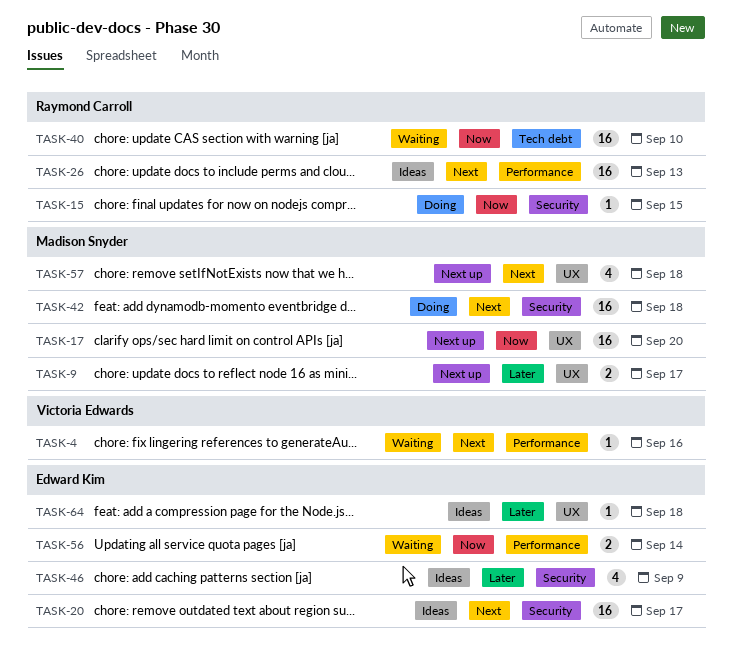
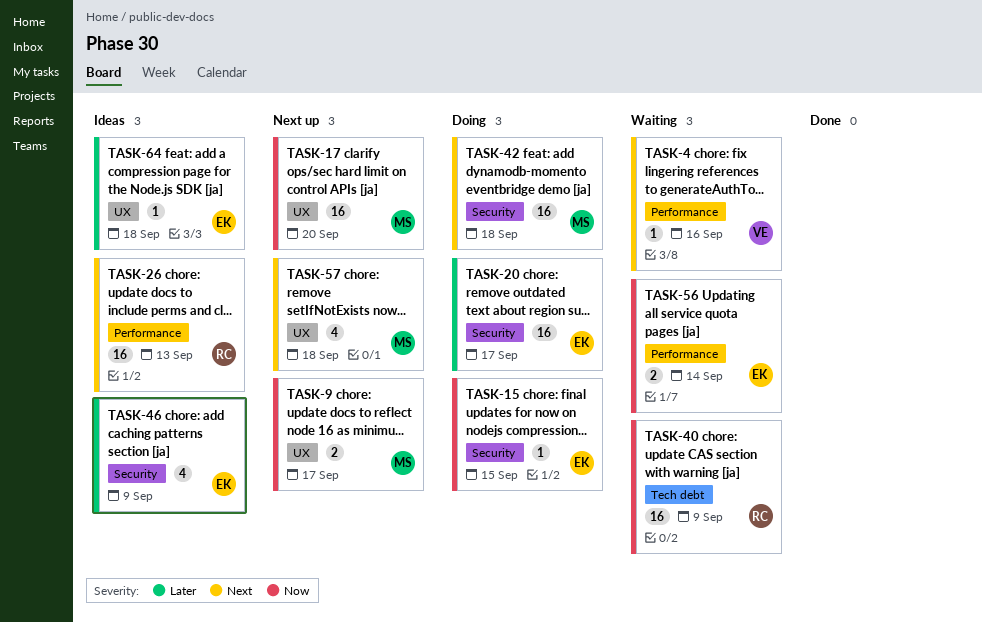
TASK-9, priority: Later -> Now
TASK-15, owner: Raymond Carroll -> Edward Kim
TASK-20, status: Ideas -> Doing
TASK-20, priority: Next -> Later
TASK-40, due: Sep 10 -> Sep 9

